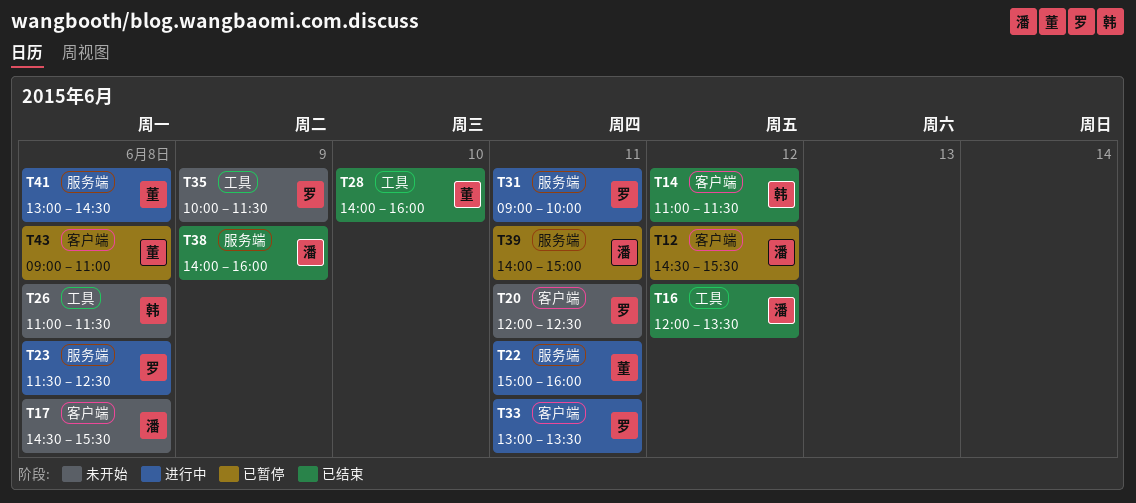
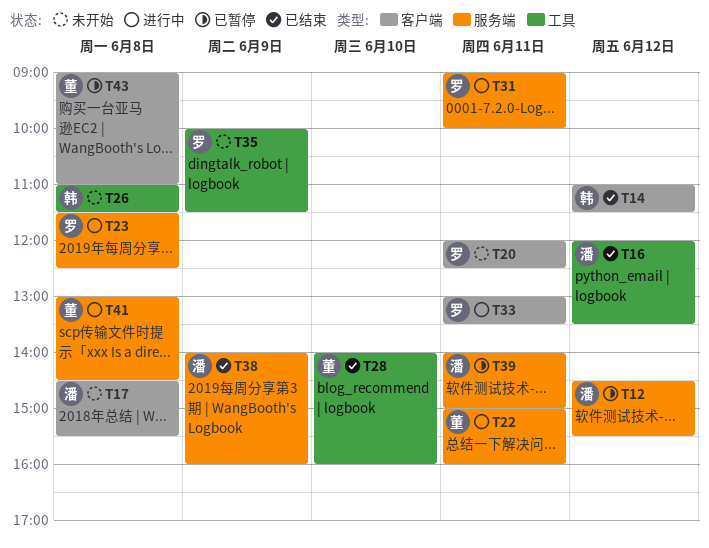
T12, label: 客户端 -> 服务端

